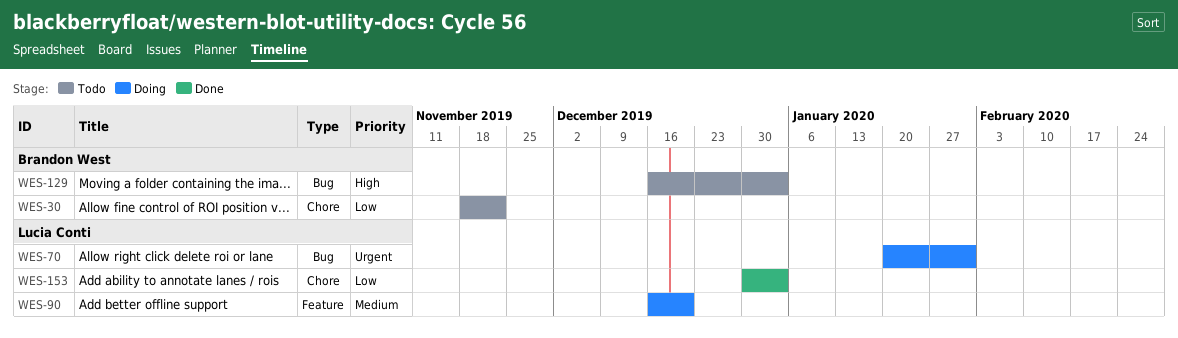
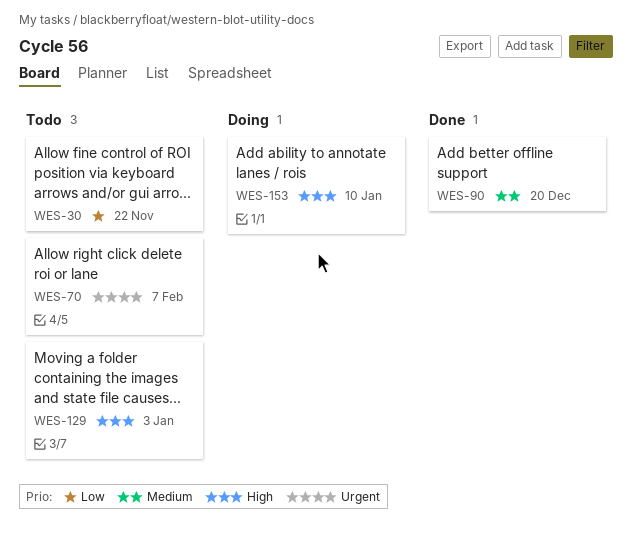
WES-70, status: Doing -> Todo
WES-70, due: Jan 31 -> Feb 7
WES-90, status: Doing -> Done
WES-153, status: Done -> Doing
WES-153, priority: Low -> High
WES-153, due: Jan 3 -> Jan 10

